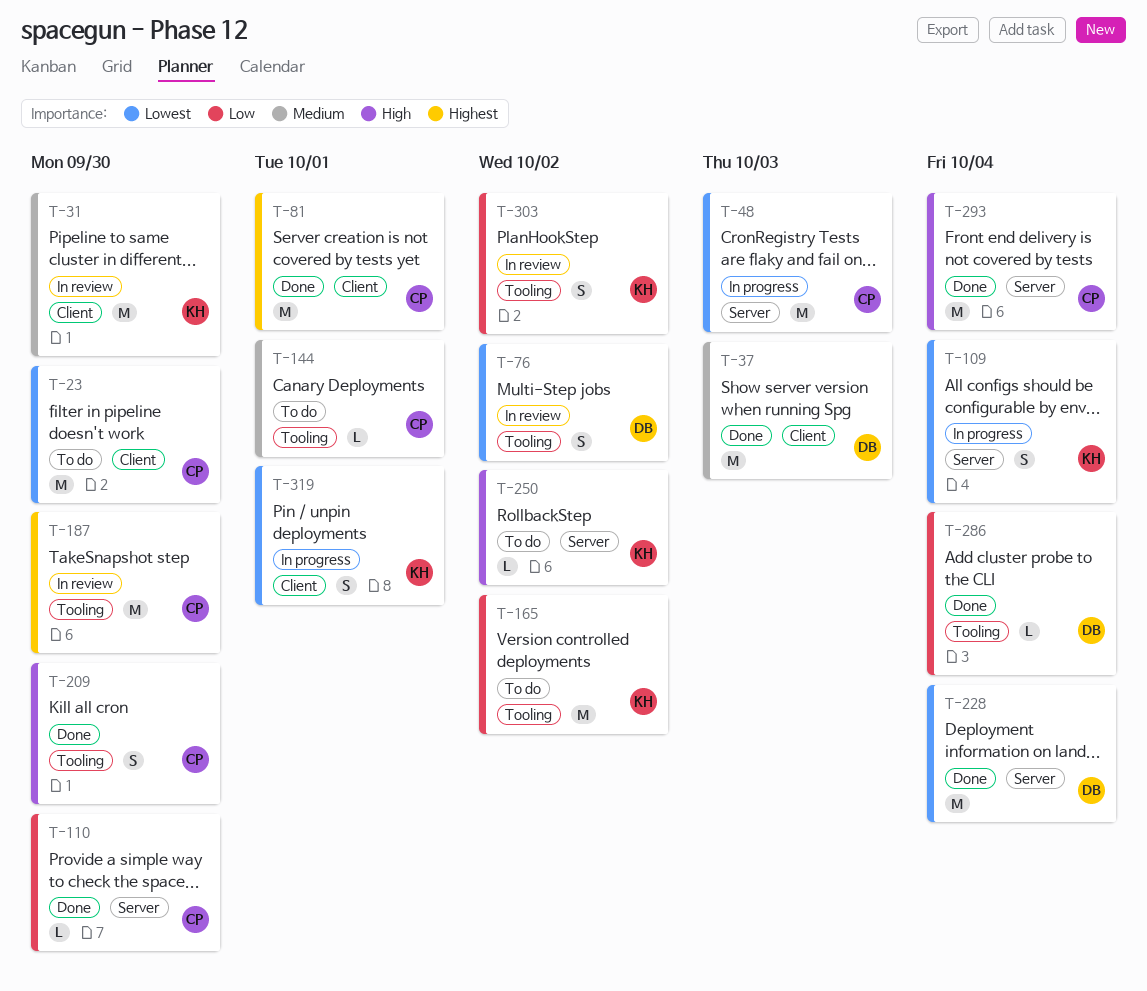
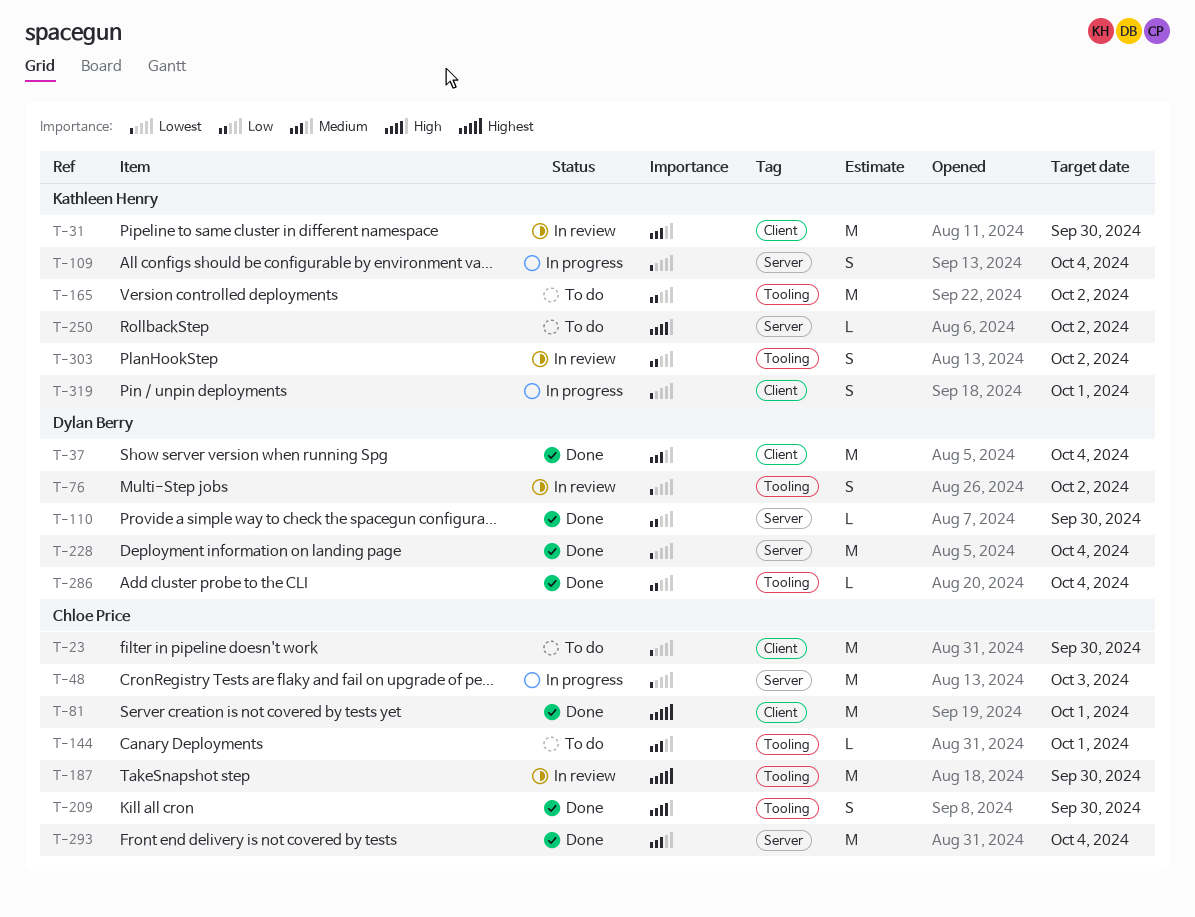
T-37, due: Oct 3 -> Oct 4
T-110, owner: Chloe Price -> Dylan Berry
T-293, priority: High -> Medium

